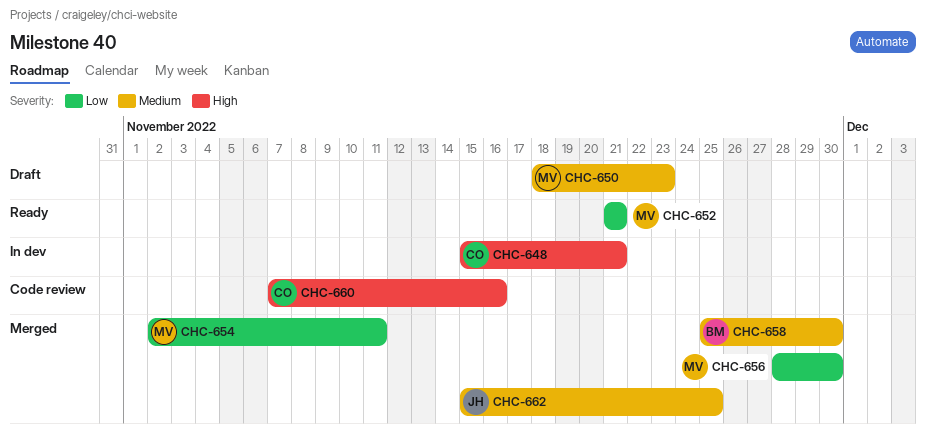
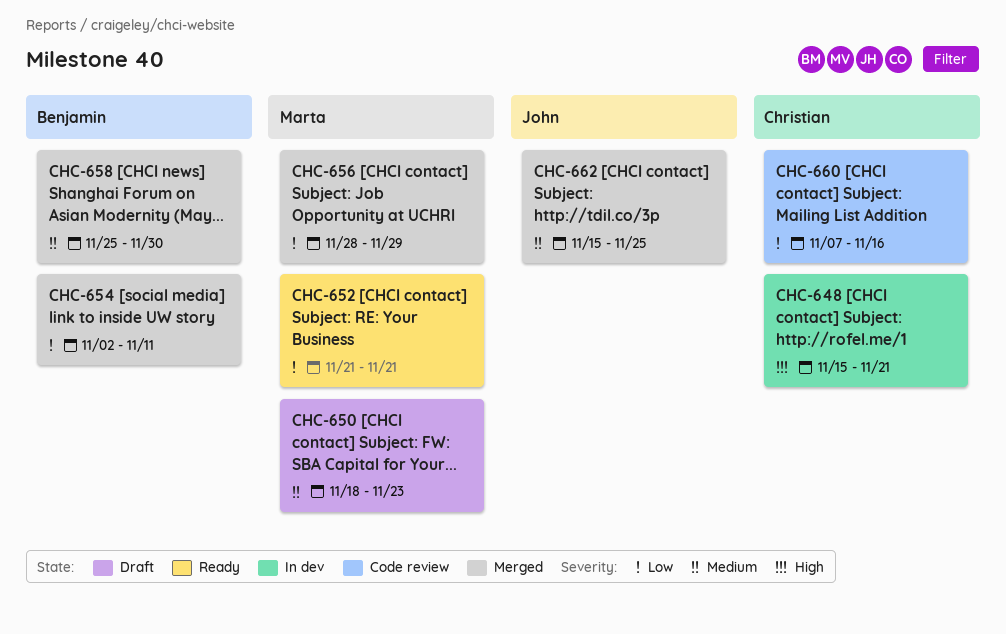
CHC-654, owner: Marta -> Benjamin
CHC-656, due: Nov 30 -> Nov 29
CHC-660, priority: High -> Low

